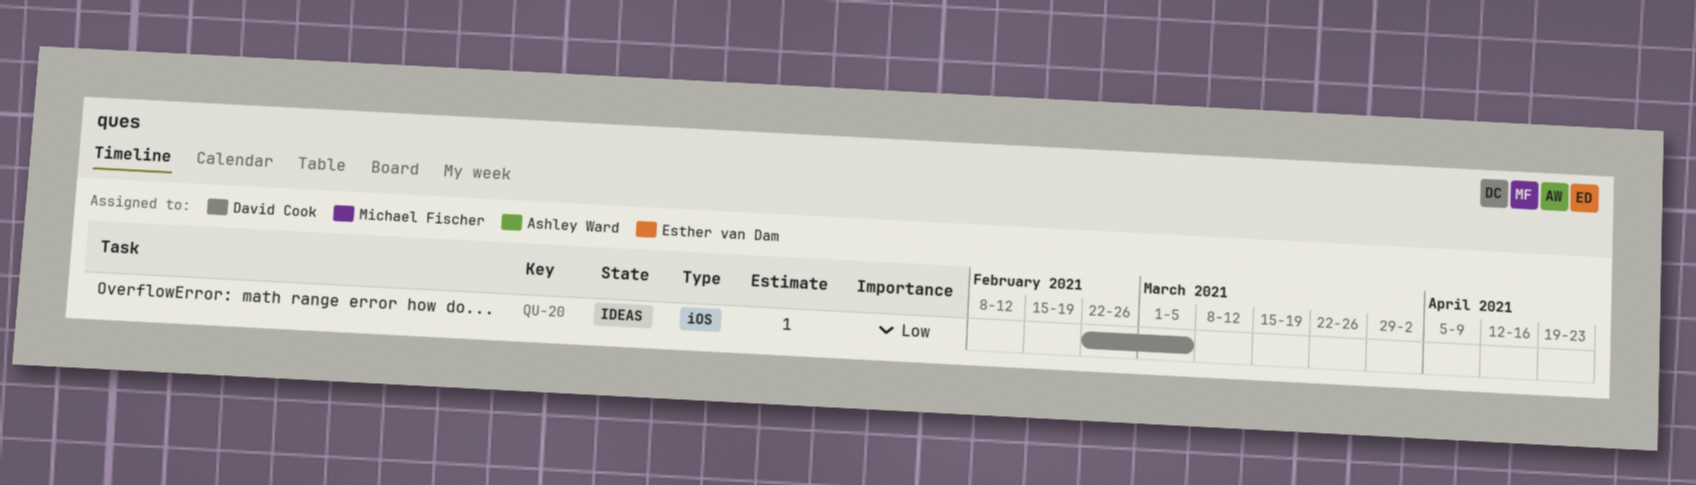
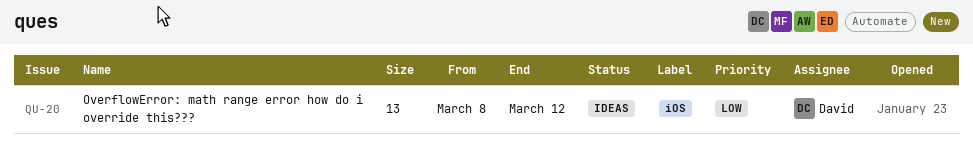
QU-20, estimate: 1 -> 13
QU-20, start: Feb 22 -> Mar 8
QU-20, due: Mar 5 -> Mar 12

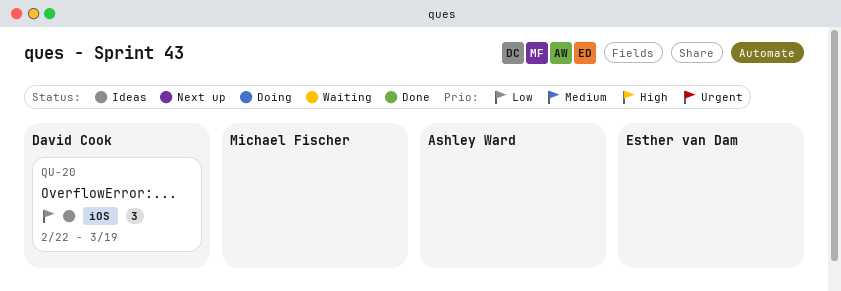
QU-20, estimate: 13 -> 3
QU-20, start: Mar 8 -> Feb 22
QU-20, due: Mar 12 -> Mar 19

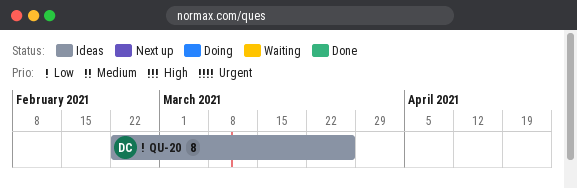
QU-20, estimate: 3 -> 8
QU-20, due: Mar 19 -> Mar 26

